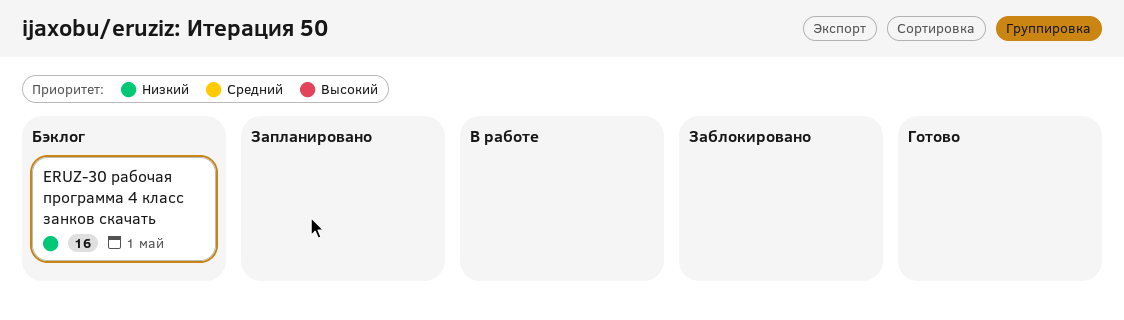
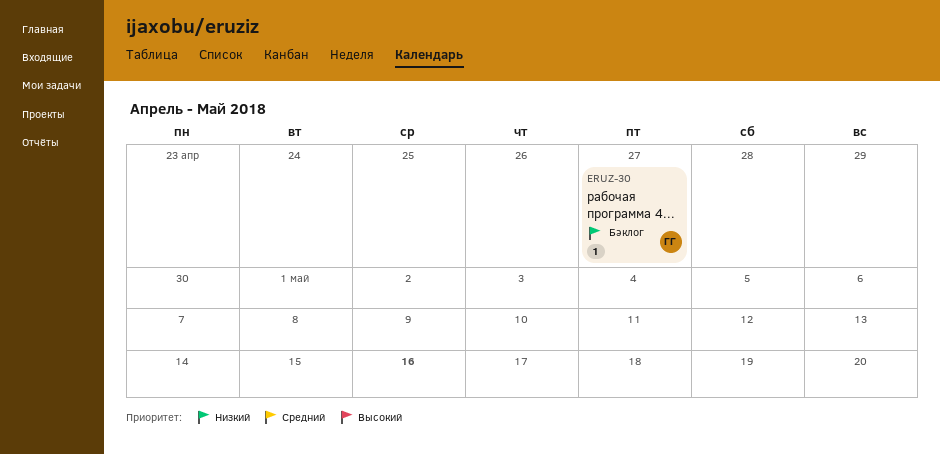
ERUZ-30, estimate: 16 -> 1
ERUZ-30, due: May 1 -> Apr 27

